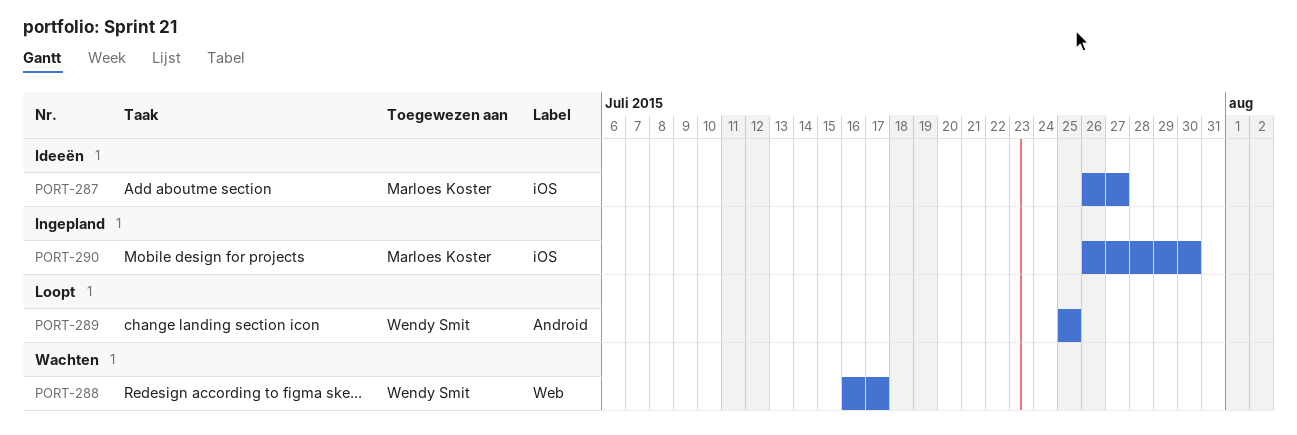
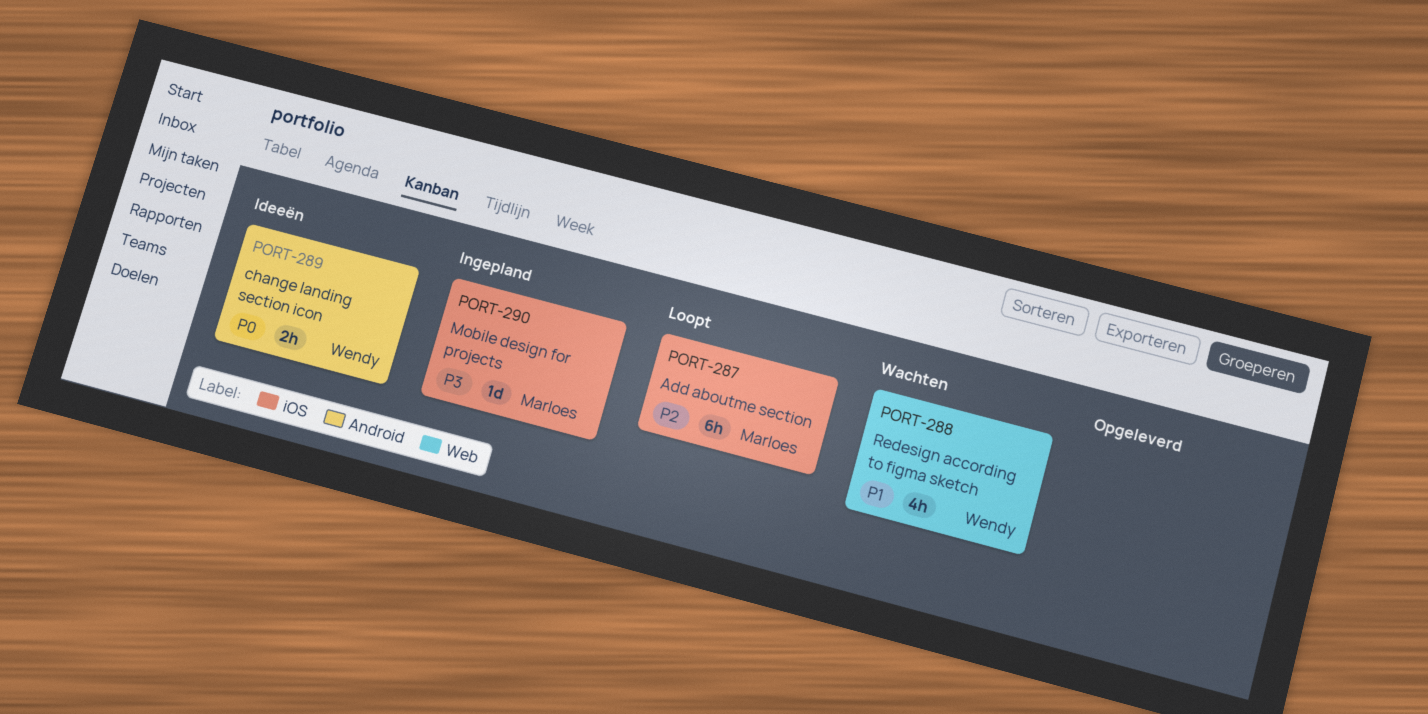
PORT-287, status: Ideeën -> Loopt
PORT-289, status: Loopt -> Ideeën

